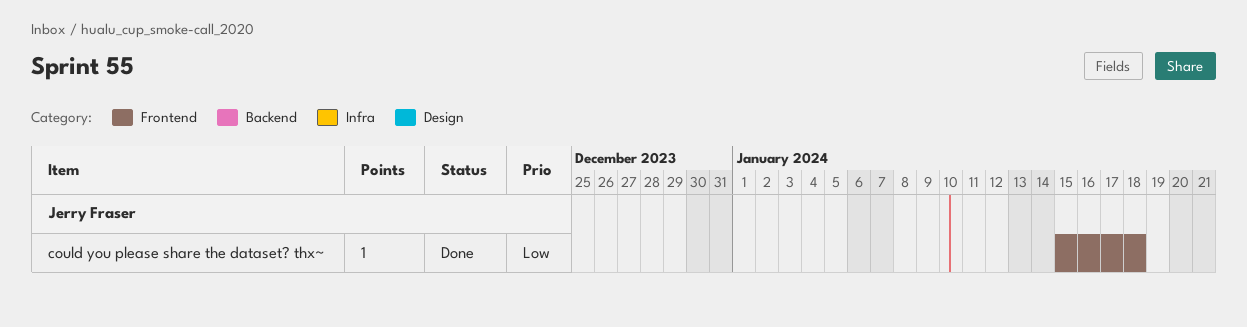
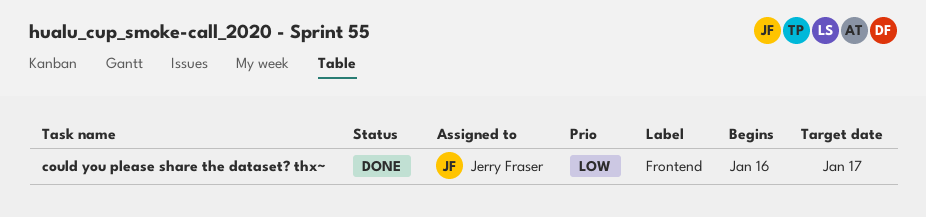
could you please share the dataset? thx~, start: Jan 15 -> Jan 16
could you please share the dataset? thx~, due: Jan 18 -> Jan 17

